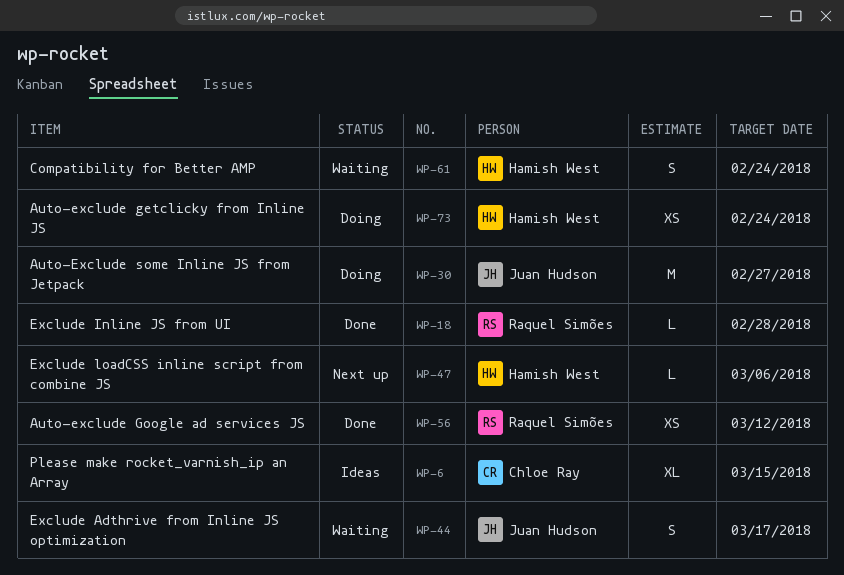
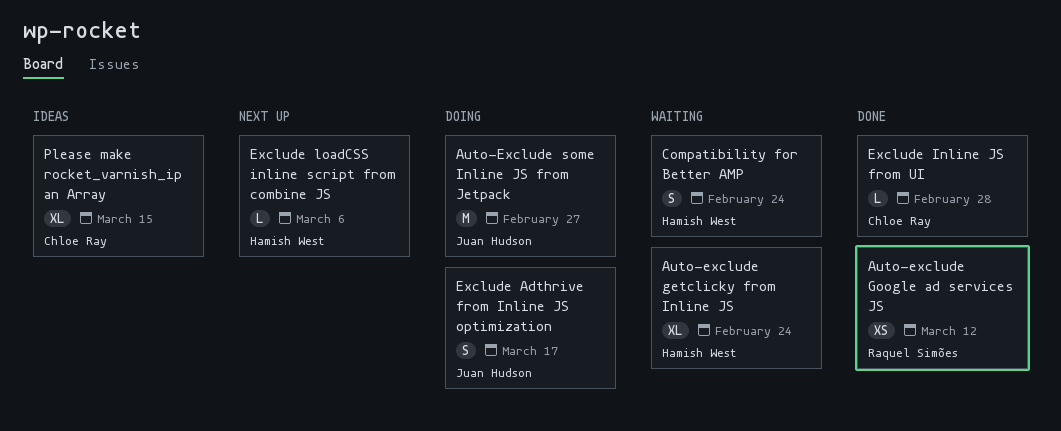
Auto-exclude getclicky from Inline JS, status: Doing -> Waiting
Auto-exclude getclicky from Inline JS, estimate: XS -> XL
Exclude Adthrive from Inline JS optimization, status: Waiting -> Doing
Exclude Inline JS from UI, owner: Raquel Simões -> Chloe Ray

